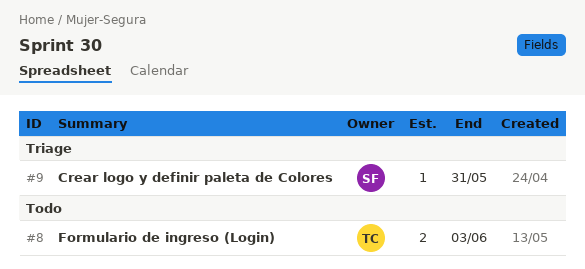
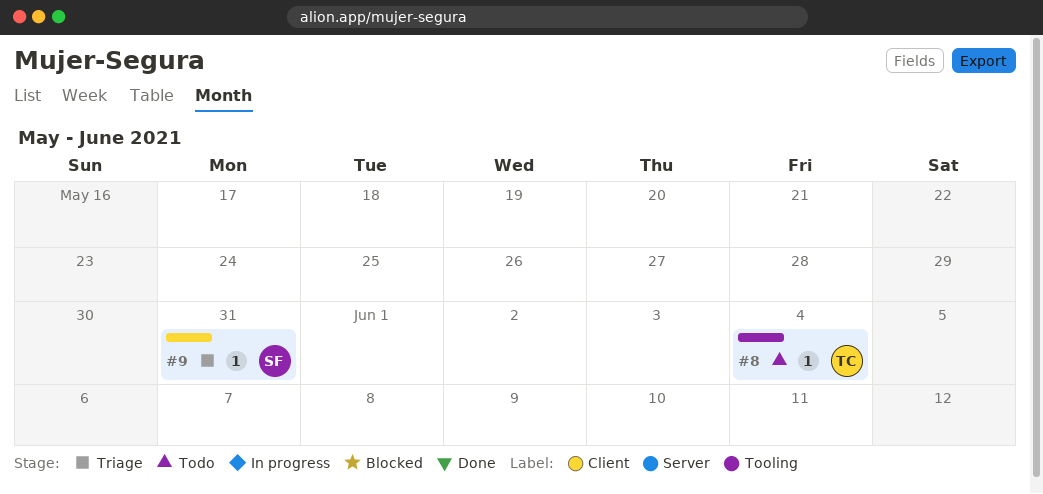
#8, estimate: 2 -> 1
#8, due: Jun 3 -> Jun 4

